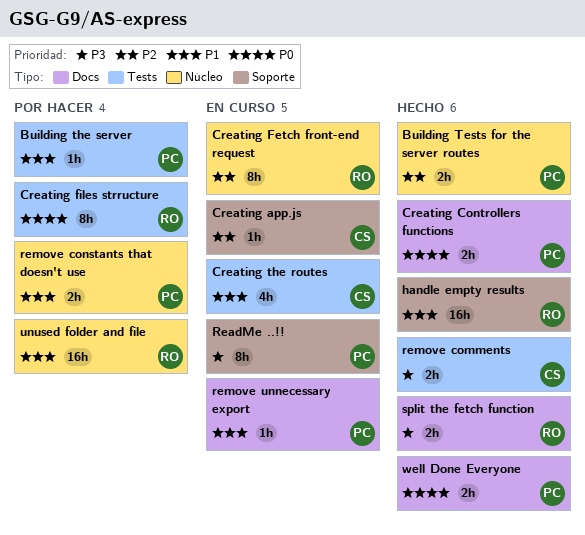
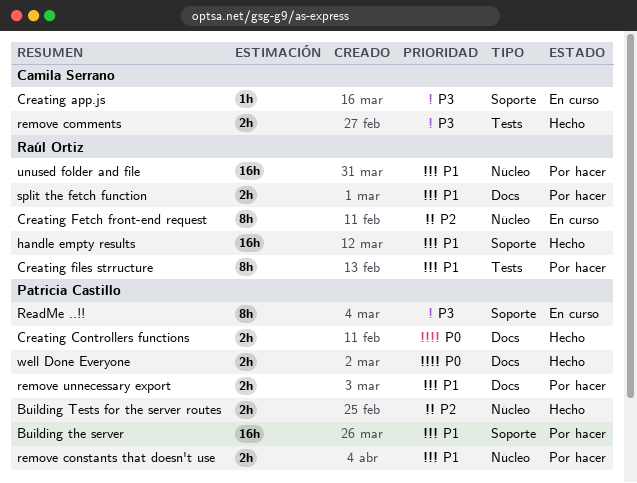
Building the server, label: Tests -> Soporte
Building the server, estimate: 1h -> 16h
Creating app.js, priority: P2 -> P3
Creating files strructure, priority: P0 -> P1
Creating the routes: present -> none
remove unnecessary export, status: En curso -> Por hacer
remove unnecessary export, estimate: 1h -> 2h
split the fetch function, status: Hecho -> Por hacer
split the fetch function, priority: P3 -> P1

